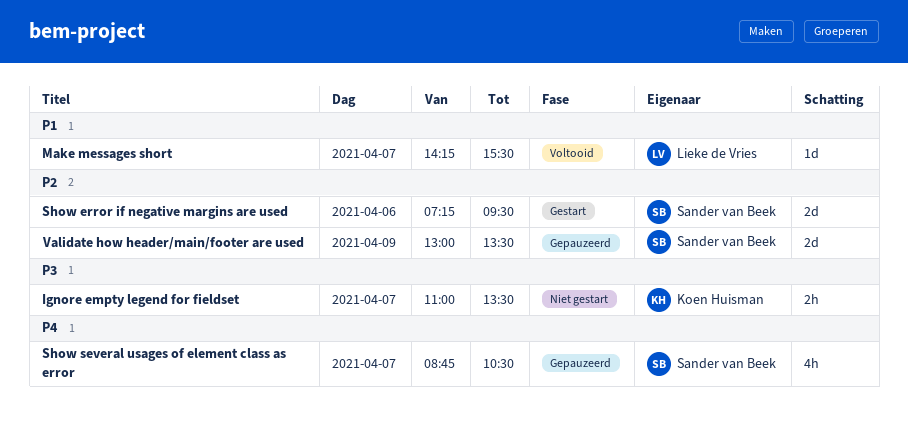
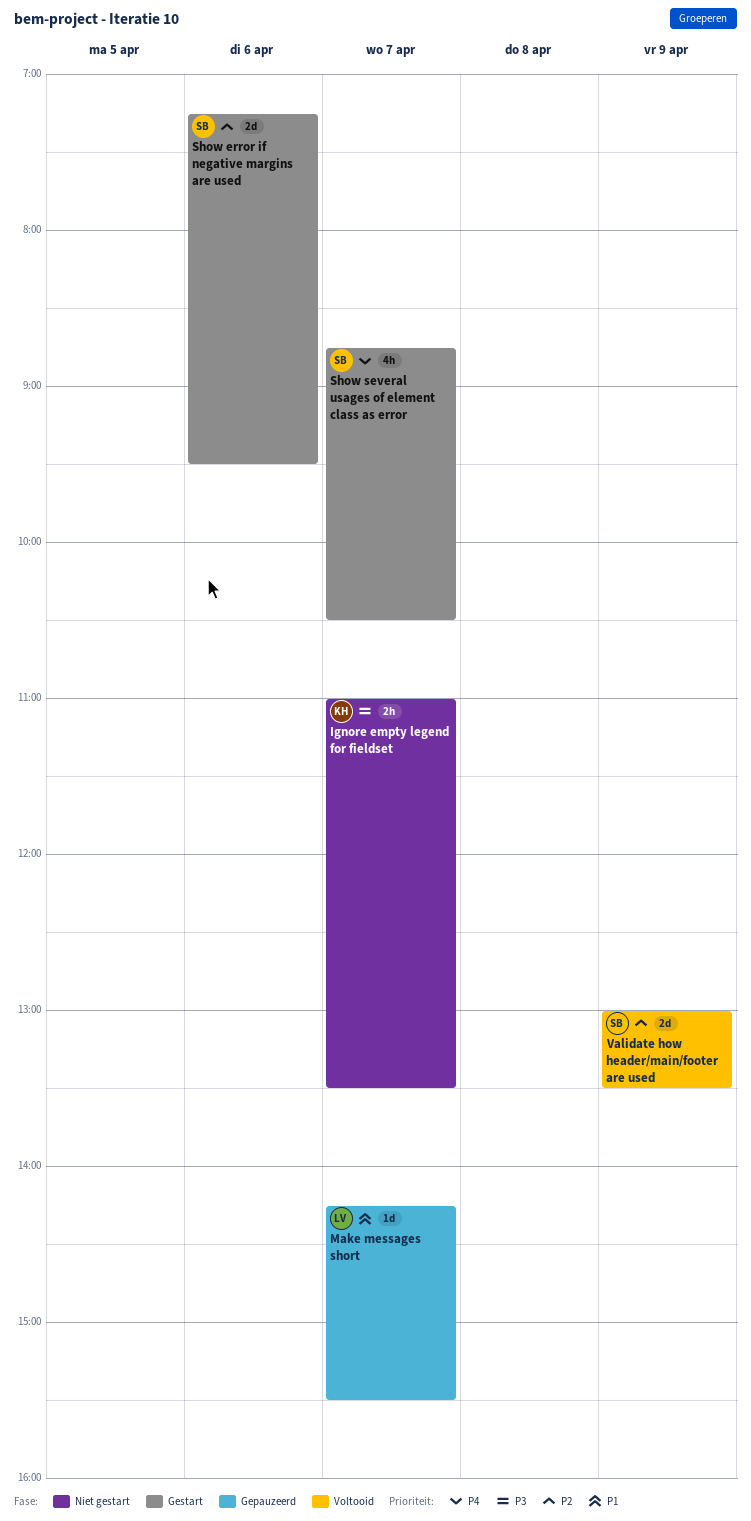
Make messages short, status: Voltooid -> Gepauzeerd
Show several usages of element class as error, status: Gepauzeerd -> Gestart
Validate how header/main/footer are used, status: Gepauzeerd -> Voltooid

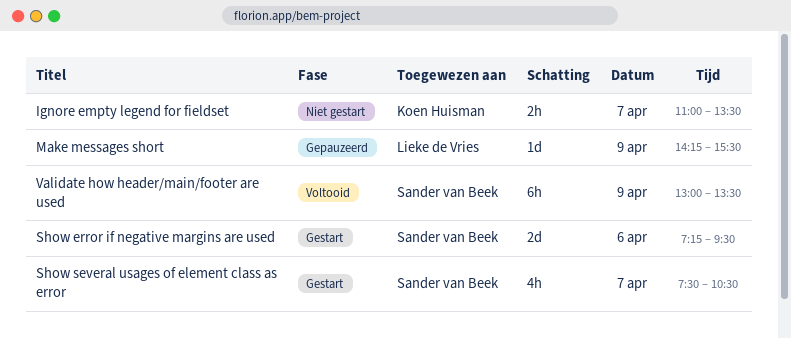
Make messages short, day: Apr 7 -> Apr 9
Show several usages of element class as error, begins: 08:45 -> 07:30
Validate how header/main/footer are used, estimate: 2d -> 6h

